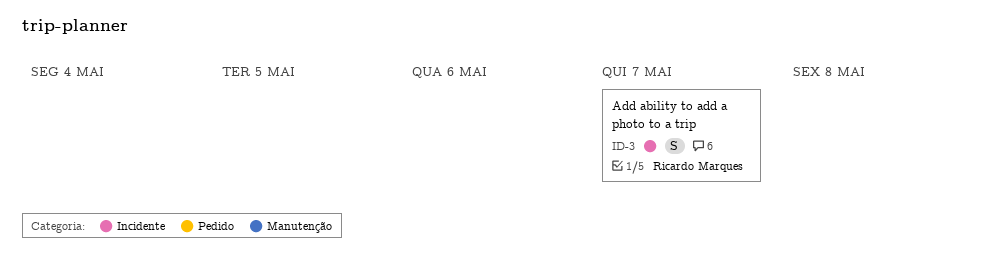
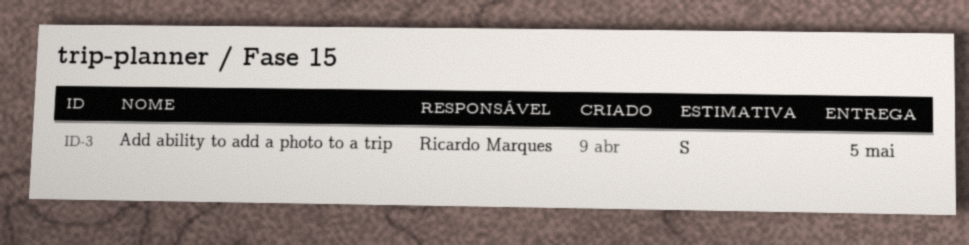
ID-3, due: May 7 -> May 5

